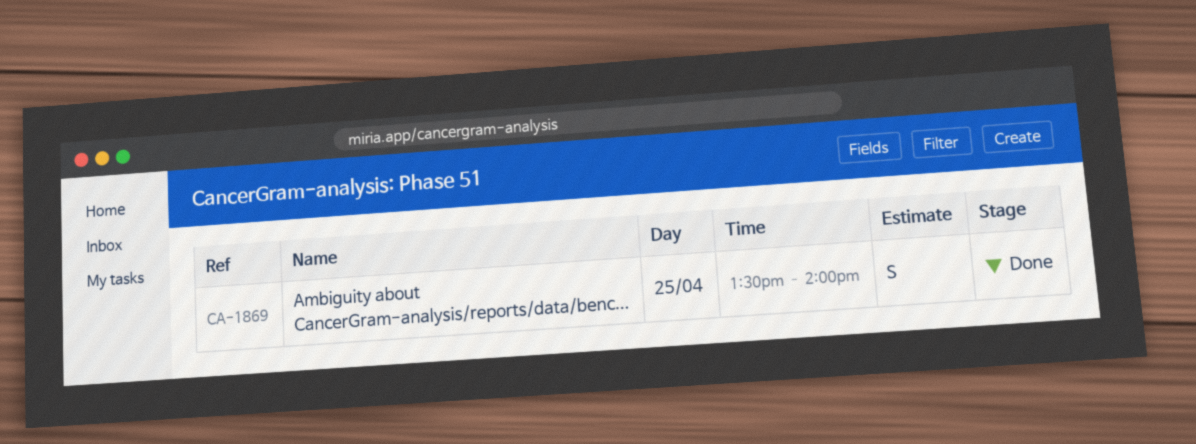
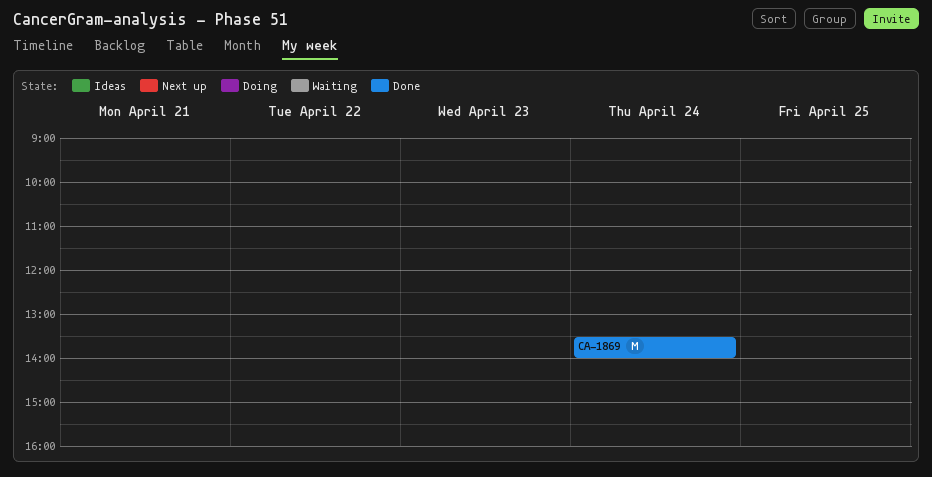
CA-1869, estimate: S -> M
CA-1869, day: Apr 25 -> Apr 24

